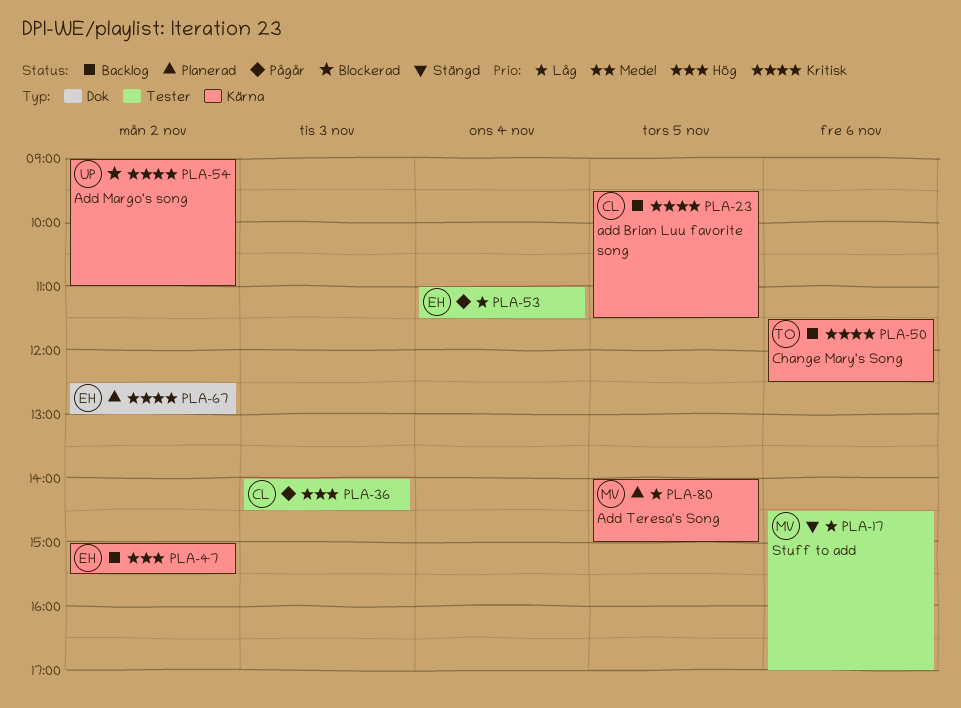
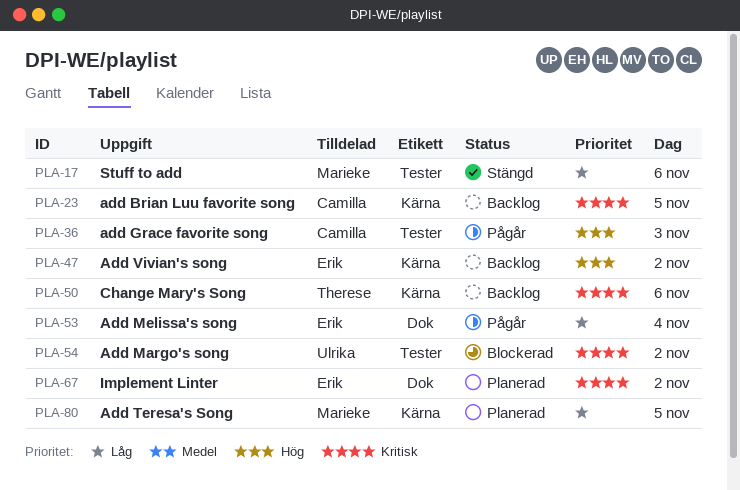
PLA-53, label: Tester -> Dok
PLA-54, label: Kärna -> Tester

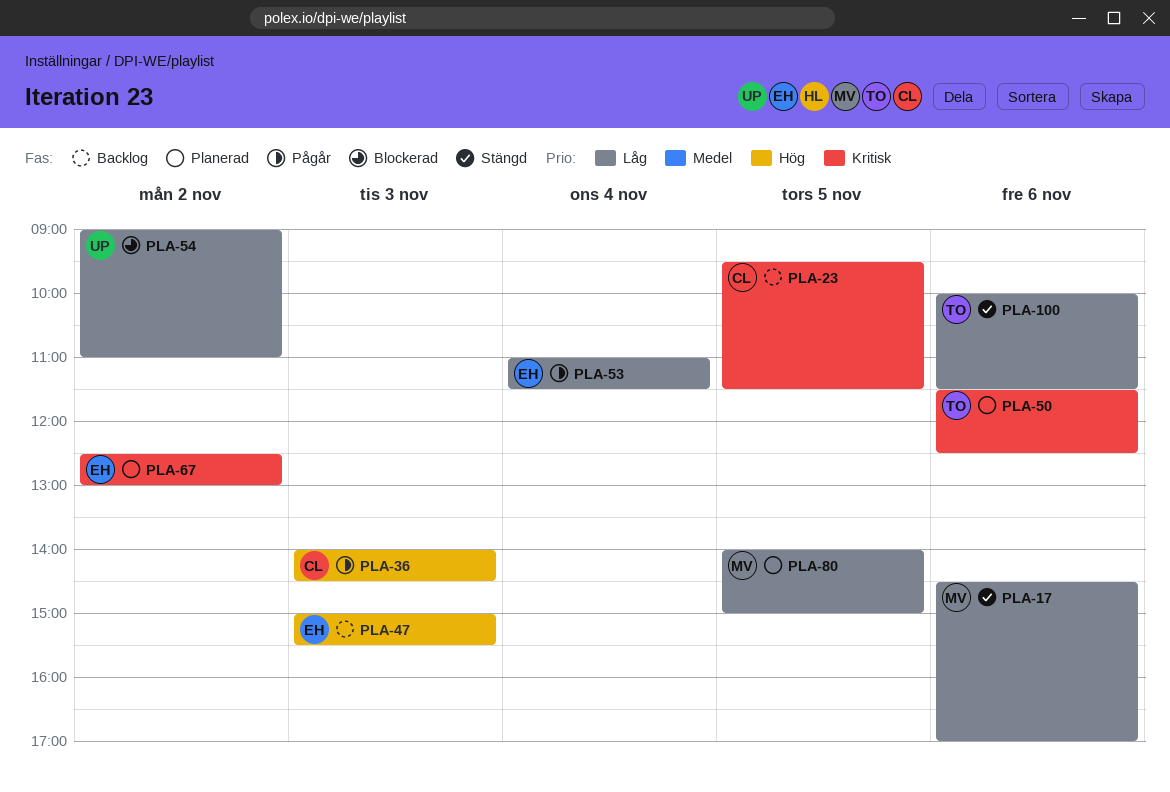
PLA-47, day: Nov 2 -> Nov 3
PLA-50, status: Backlog -> Planerad
PLA-54, priority: Kritisk -> Låg
PLA-100: none -> present

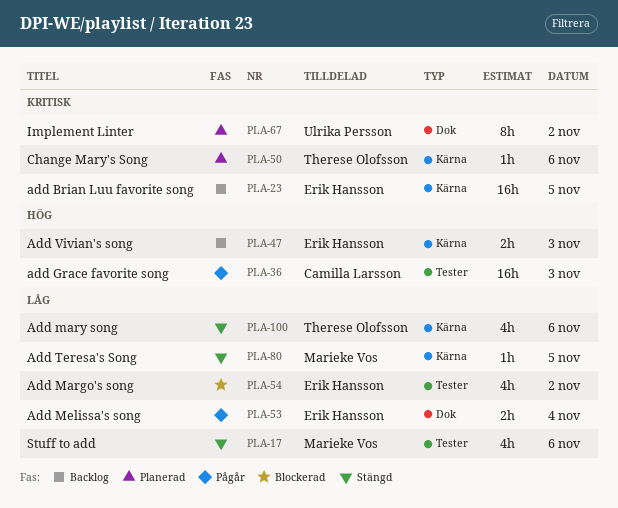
PLA-23, owner: Camilla Larsson -> Erik Hansson
PLA-54, owner: Ulrika Persson -> Erik Hansson
PLA-67, owner: Erik Hansson -> Ulrika Persson
PLA-80, status: Planerad -> Stängd

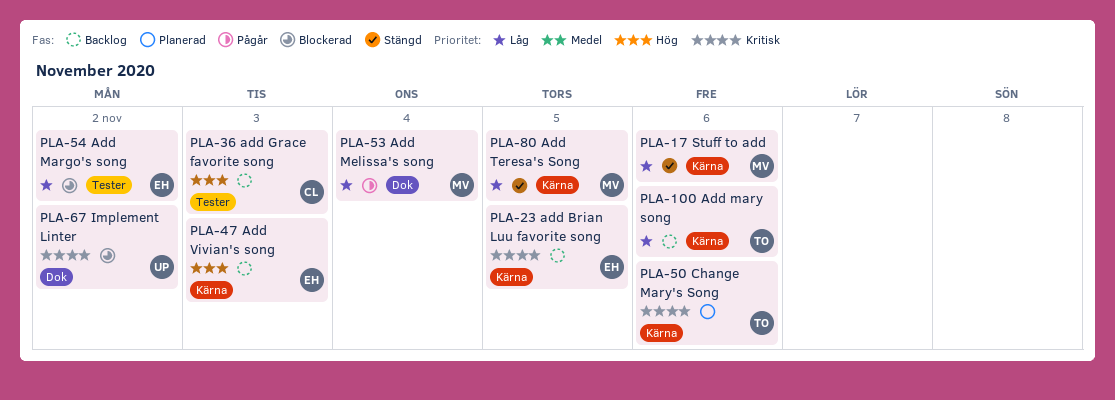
PLA-17, label: Tester -> Kärna
PLA-36, status: Pågår -> Backlog
PLA-53, owner: Erik Hansson -> Marieke Vos
PLA-67, status: Planerad -> Blockerad
PLA-100, status: Stängd -> Backlog

